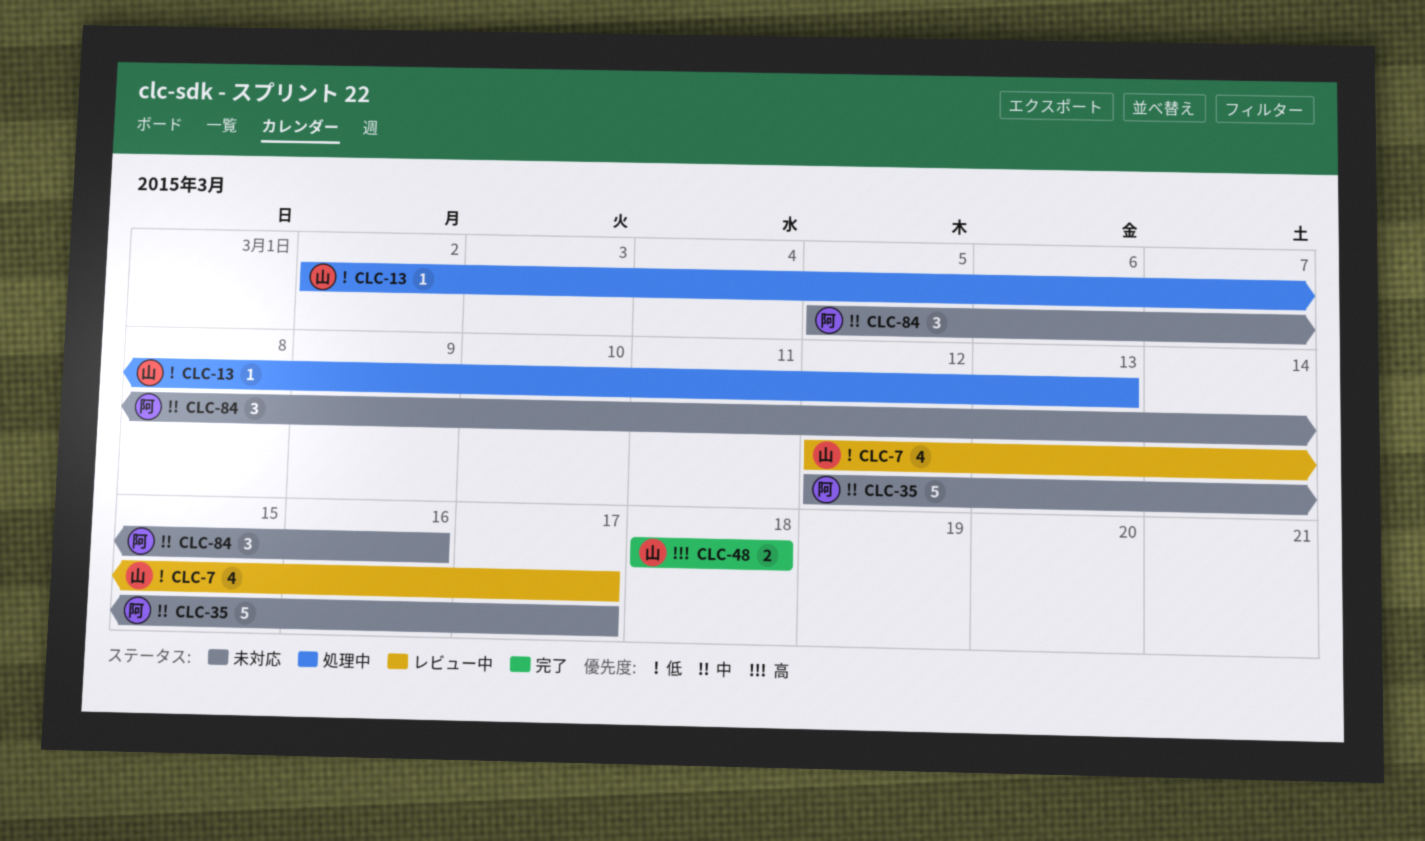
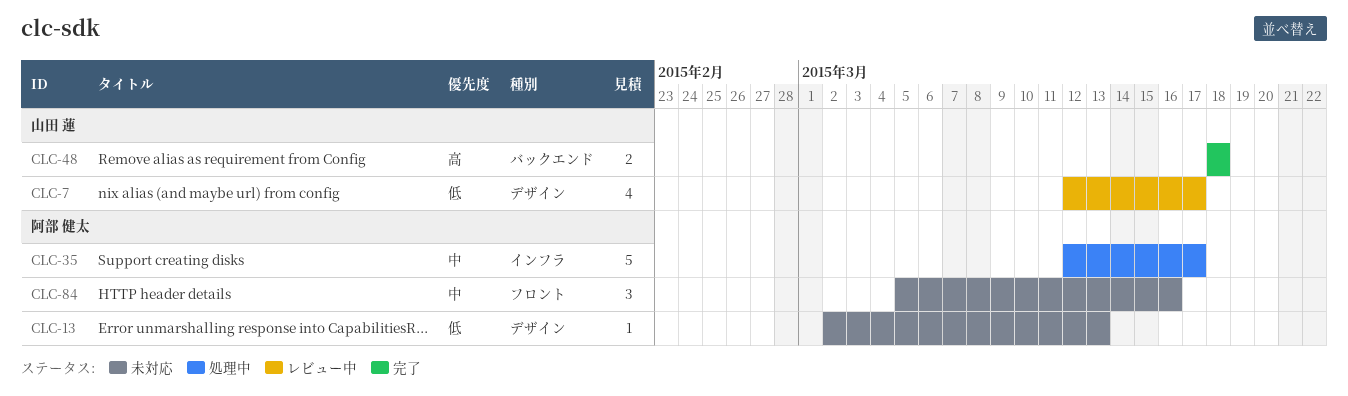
CLC-13, status: 処理中 -> 未対応
CLC-13, owner: 山田 蓮 -> 阿部 健太
CLC-35, status: 未対応 -> 処理中

